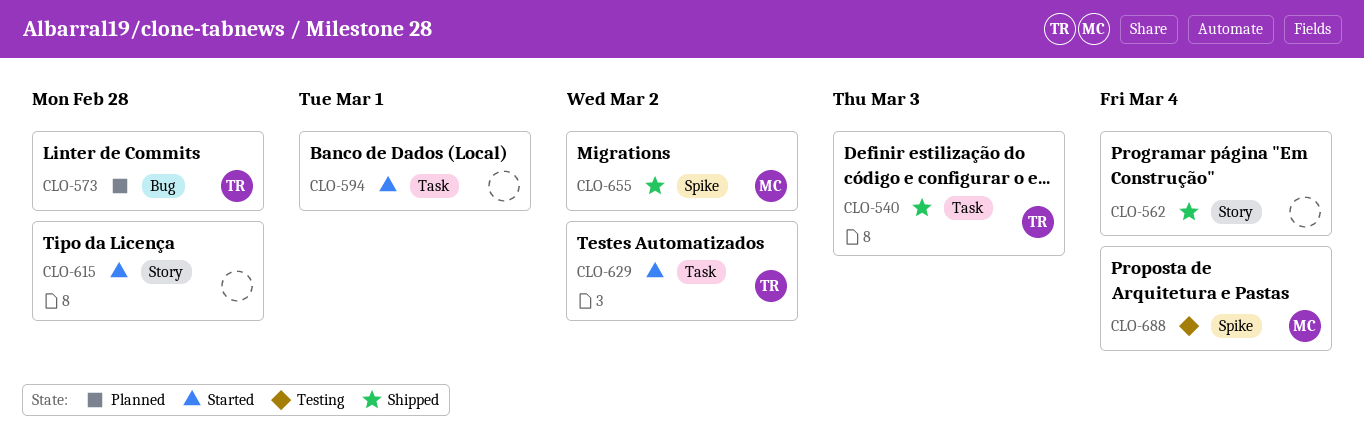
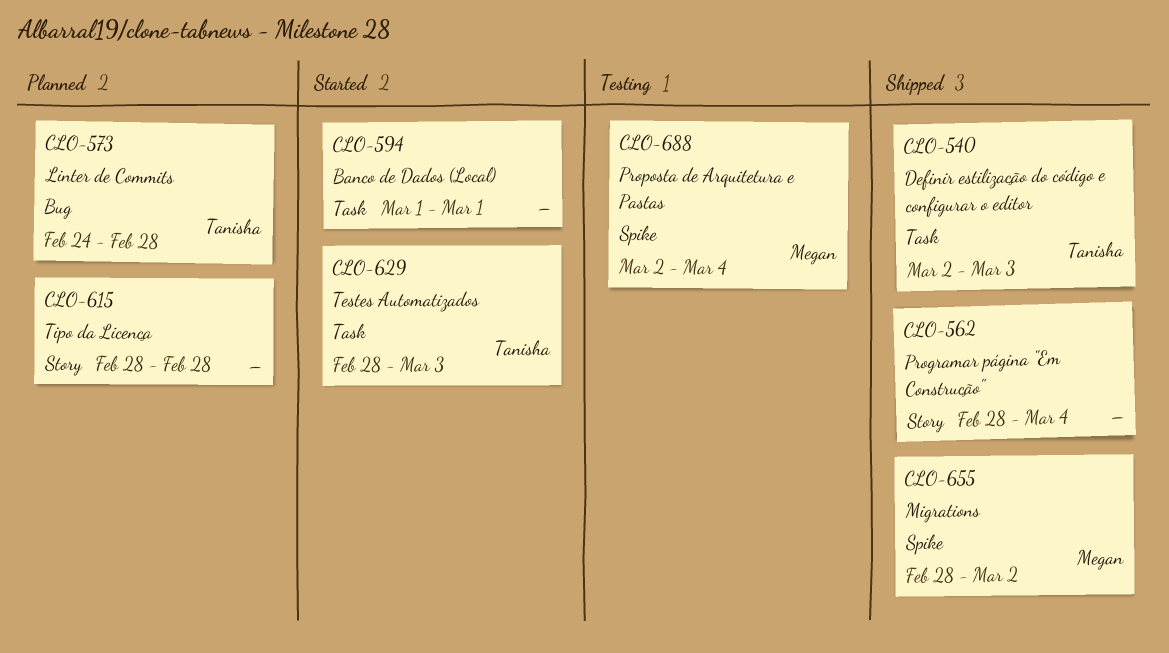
CLO-615, status: Started -> Planned
CLO-629, due: Mar 2 -> Mar 3

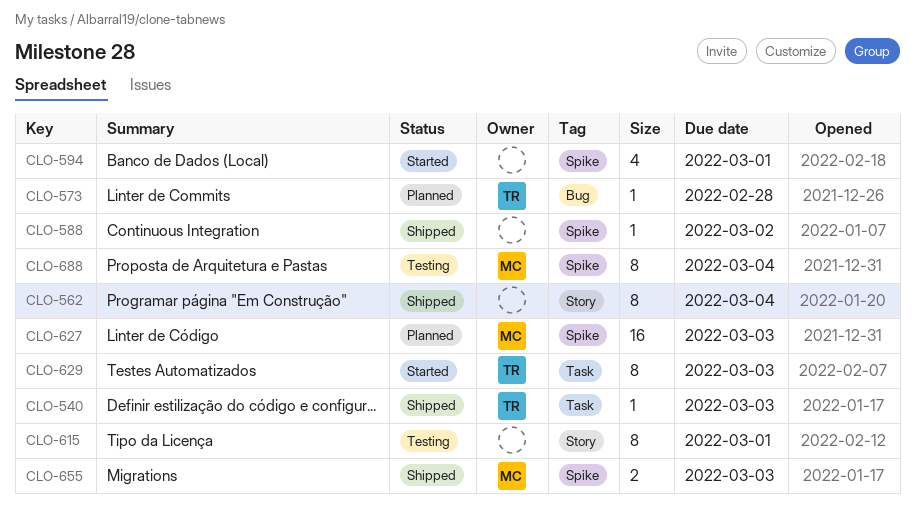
CLO-588: none -> present
CLO-594, label: Task -> Spike
CLO-615, status: Planned -> Testing
CLO-615, due: Feb 28 -> Mar 1
CLO-627: none -> present
CLO-655, due: Mar 2 -> Mar 3

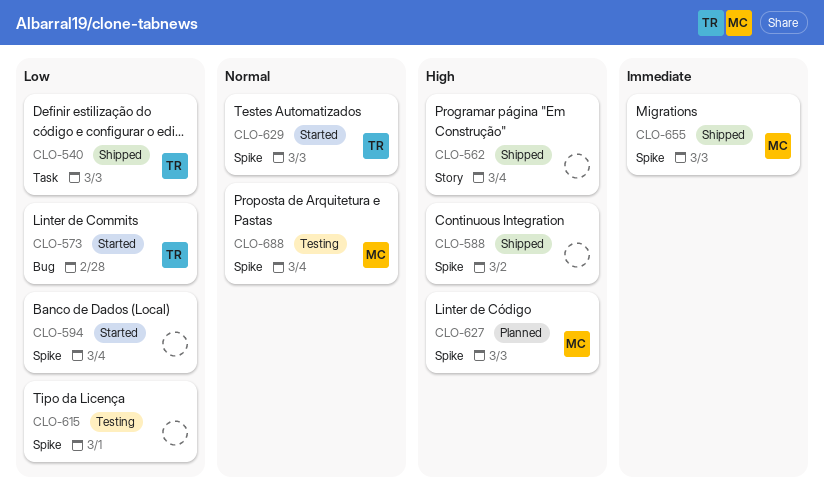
CLO-573, status: Planned -> Started
CLO-594, due: Mar 1 -> Mar 4
CLO-615, label: Story -> Spike
CLO-629, label: Task -> Spike

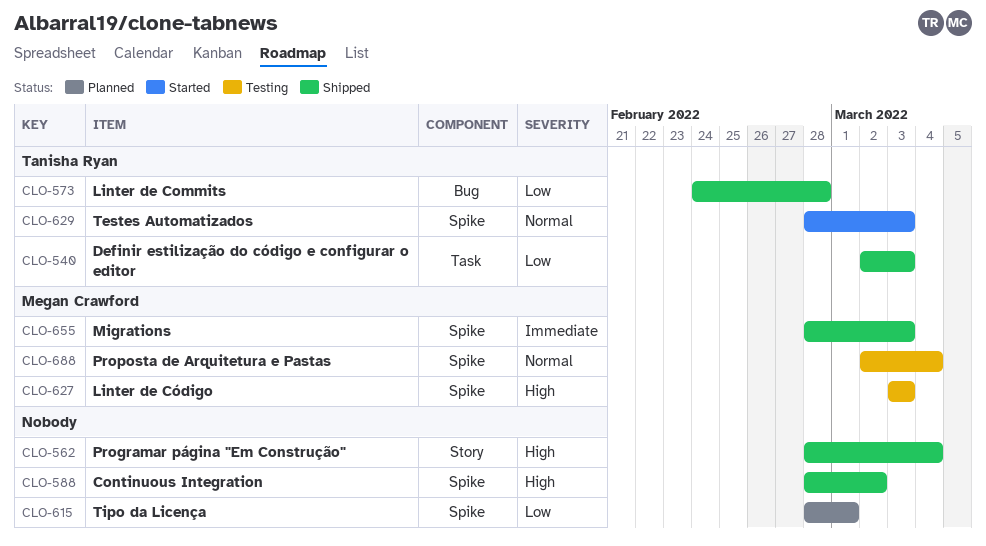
CLO-573, status: Started -> Shipped
CLO-594: present -> none
CLO-615, status: Testing -> Planned
CLO-627, status: Planned -> Testing

